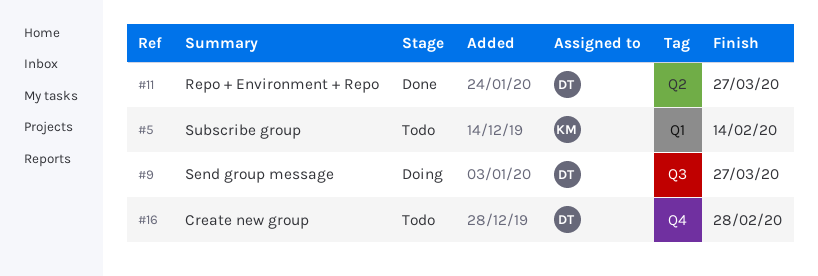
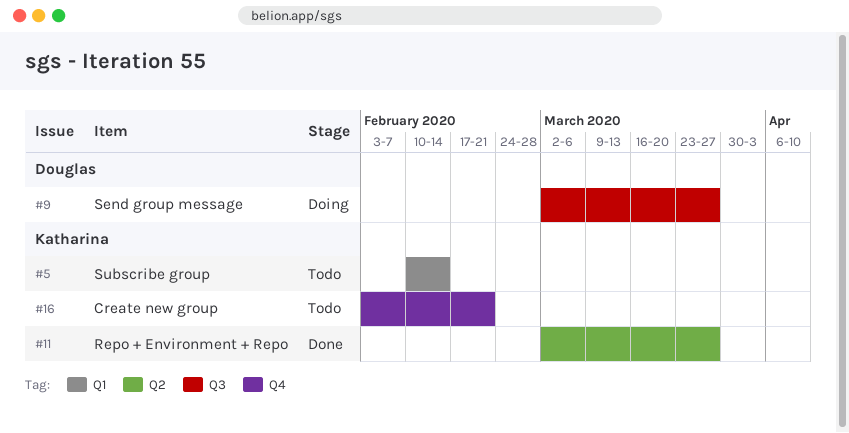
#11, owner: Douglas -> Katharina
#16, owner: Douglas -> Katharina
#16, due: Feb 28 -> Feb 21

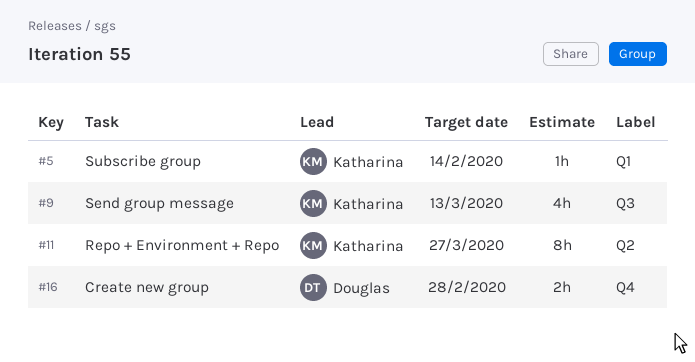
#9, owner: Douglas -> Katharina
#9, due: Mar 27 -> Mar 13
#16, owner: Katharina -> Douglas
#16, due: Feb 21 -> Feb 28

